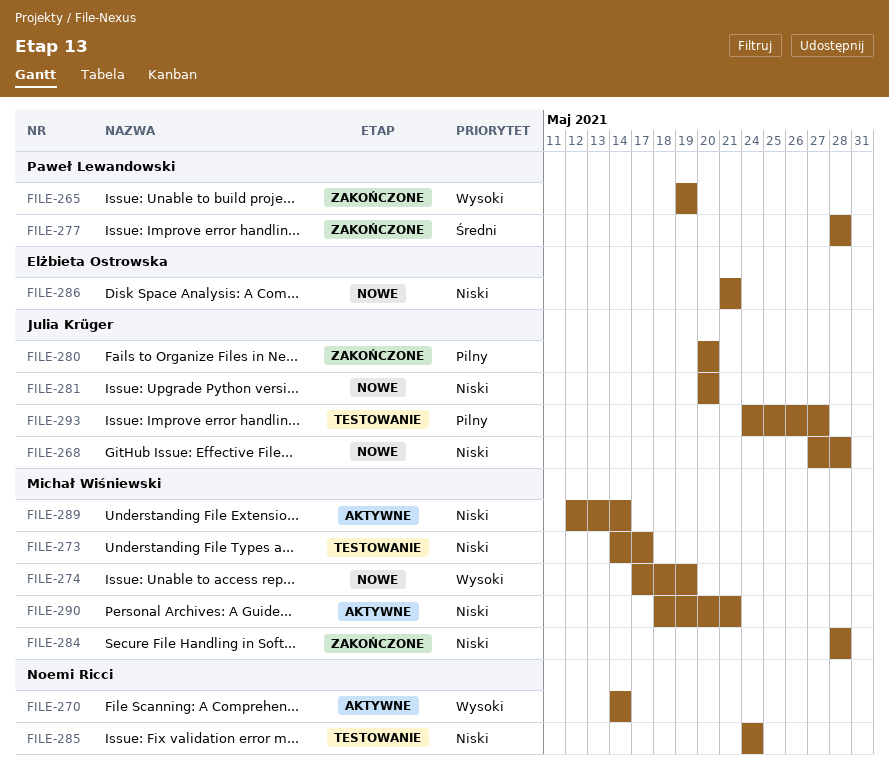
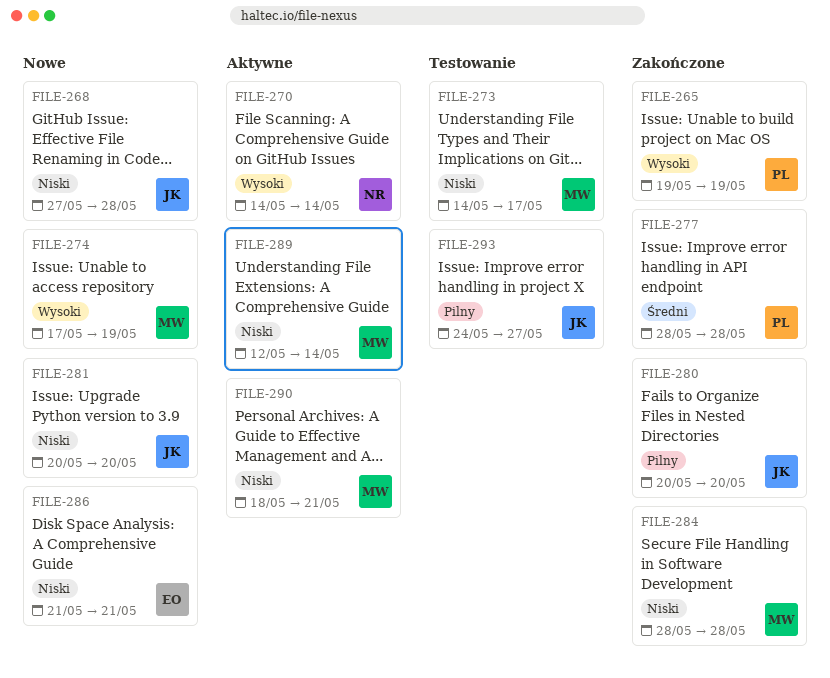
FILE-285: present -> none

